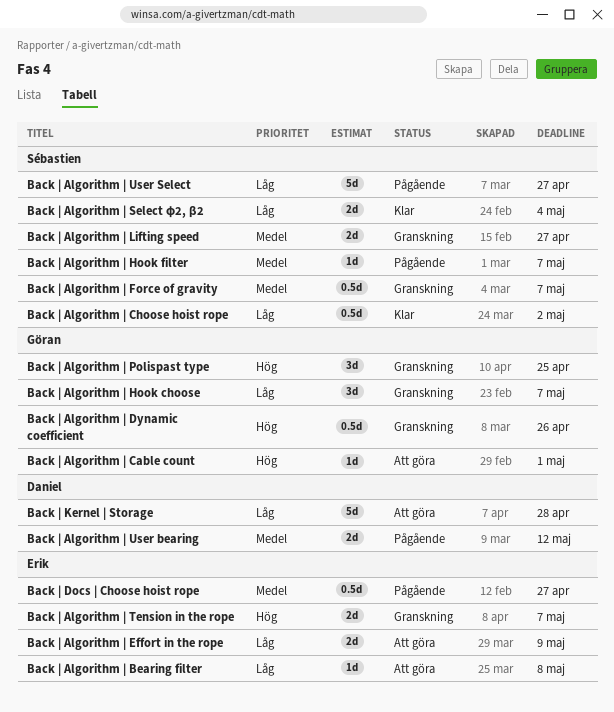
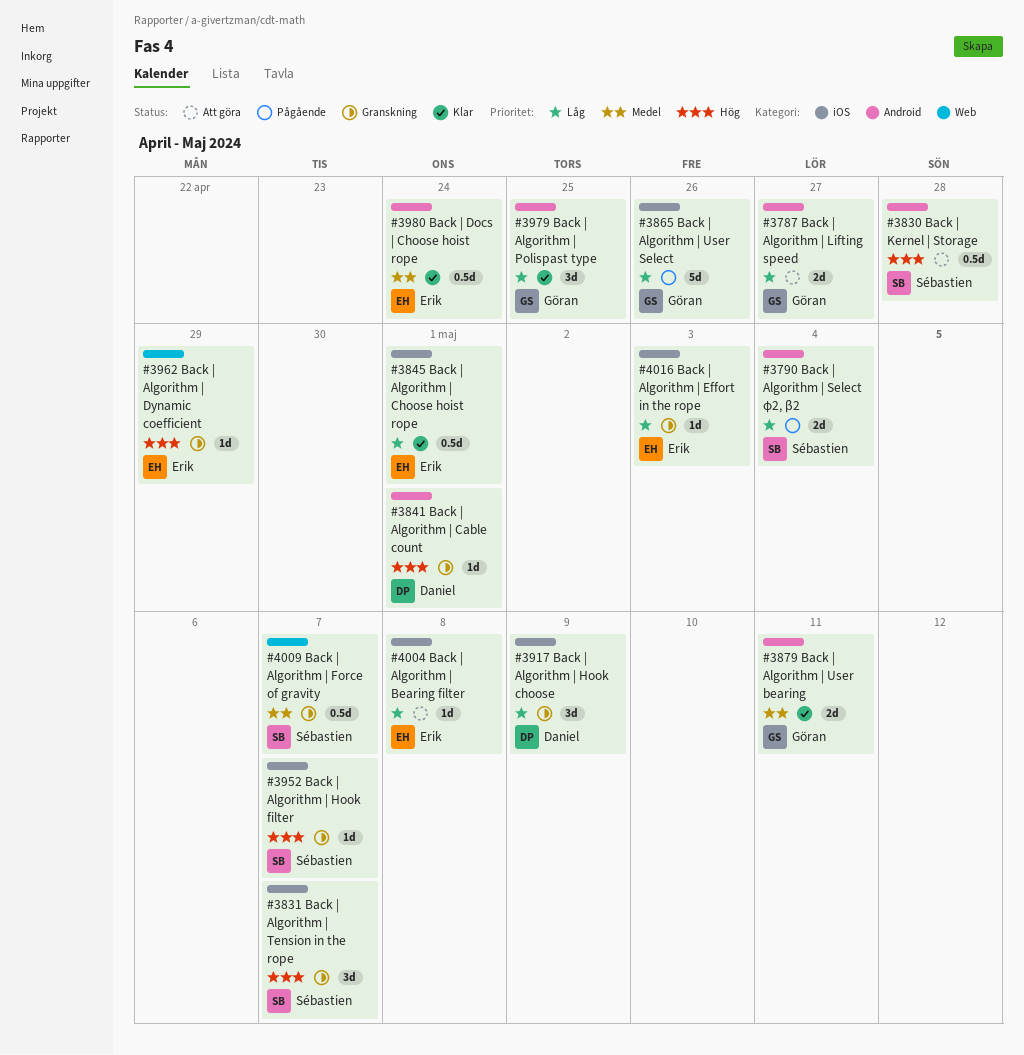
Back | Algorithm | Cable count, status: Att göra -> Granskning
Back | Algorithm | Cable count, owner: Göran -> Daniel
Back | Algorithm | Choose hoist rope, owner: Sébastien -> Erik
Back | Algorithm | Choose hoist rope, due: May 2 -> May 1
Back | Algorithm | Dynamic coefficient, owner: Göran -> Erik
Back | Algorithm | Dynamic coefficient, estimate: 0.5d -> 1d
Back | Algorithm | Dynamic coefficient, due: Apr 26 -> Apr 29
Back | Algorithm | Effort in the rope, status: Att göra -> Granskning
Back | Algorithm | Effort in the rope, estimate: 2d -> 1d
Back | Algorithm | Effort in the rope, due: May 9 -> May 3
Back | Algorithm | Hook choose, owner: Göran -> Daniel
Back | Algorithm | Hook choose, due: May 7 -> May 9
Back | Algorithm | Hook filter, status: Pågående -> Granskning
Back | Algorithm | Hook filter, priority: Medel -> Hög
Back | Algorithm | Lifting speed, status: Granskning -> Att göra
Back | Algorithm | Lifting speed, owner: Sébastien -> Göran
Back | Algorithm | Lifting speed, priority: Medel -> Låg
Back | Algorithm | Polispast type, status: Granskning -> Klar
Back | Algorithm | Polispast type, priority: Hög -> Låg
Back | Algorithm | Select ϕ2, β2, status: Klar -> Pågående
Back | Algorithm | Tension in the rope, owner: Erik -> Sébastien
Back | Algorithm | Tension in the rope, estimate: 2d -> 3d
Back | Algorithm | User bearing, status: Pågående -> Klar
Back | Algorithm | User bearing, owner: Daniel -> Göran
Back | Algorithm | User bearing, due: May 12 -> May 11
Back | Algorithm | User Select, owner: Sébastien -> Göran
Back | Algorithm | User Select, due: Apr 27 -> Apr 26
Back | Docs | Choose hoist rope, status: Pågående -> Klar
Back | Docs | Choose hoist rope, due: Apr 27 -> Apr 24
Back | Kernel | Storage, owner: Daniel -> Sébastien
Back | Kernel | Storage, priority: Låg -> Hög
Back | Kernel | Storage, estimate: 5d -> 0.5d

